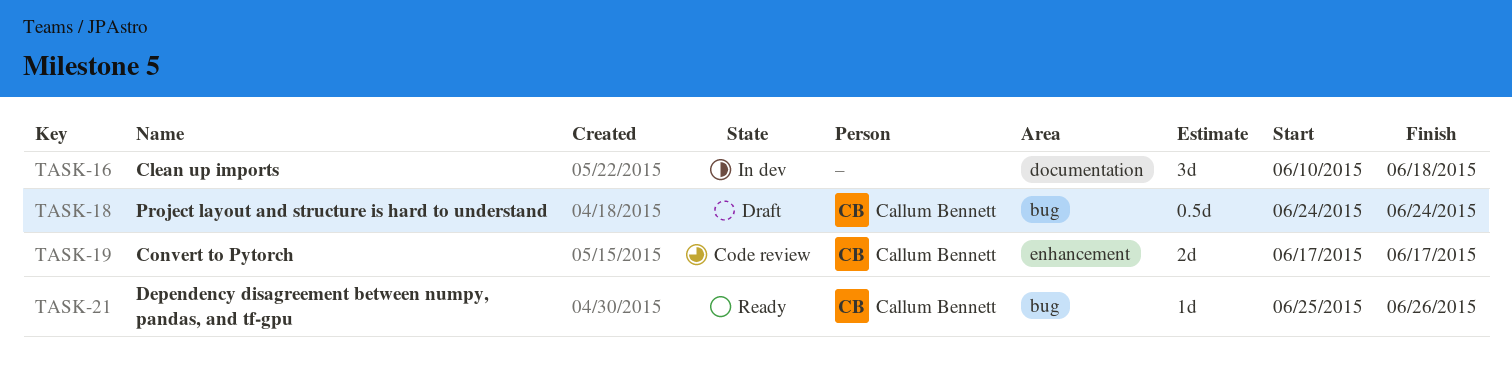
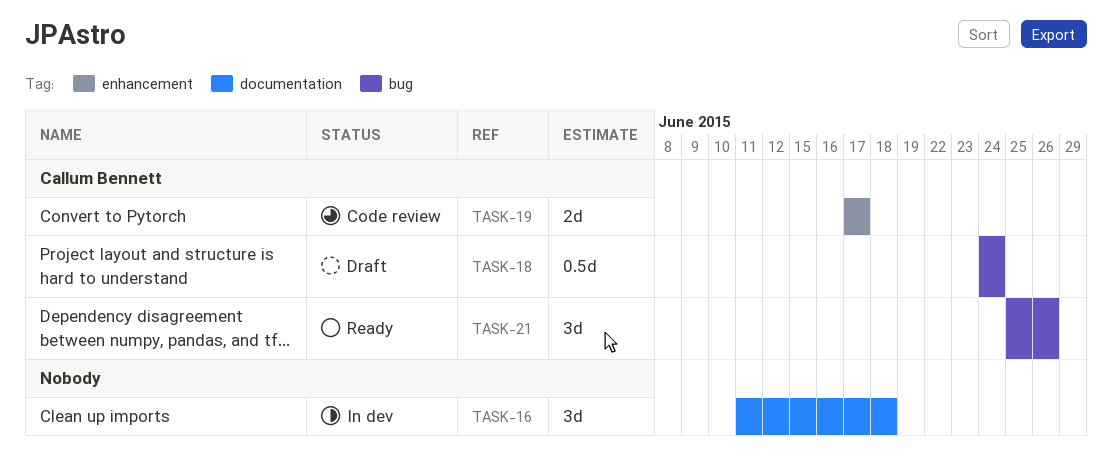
TASK-16, start: Jun 10 -> Jun 11
TASK-21, estimate: 1d -> 3d

